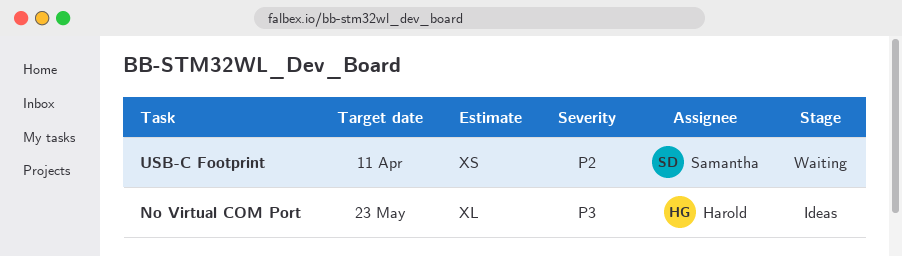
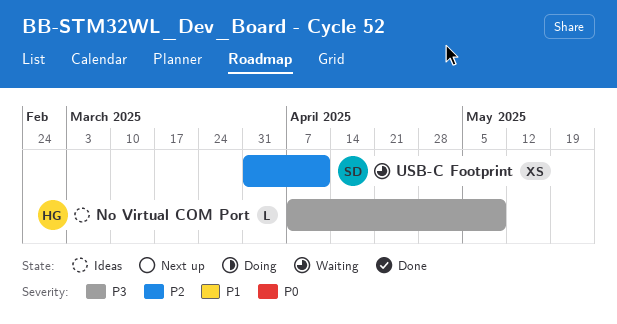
No Virtual COM Port, estimate: XL -> L
No Virtual COM Port, due: May 23 -> May 9

